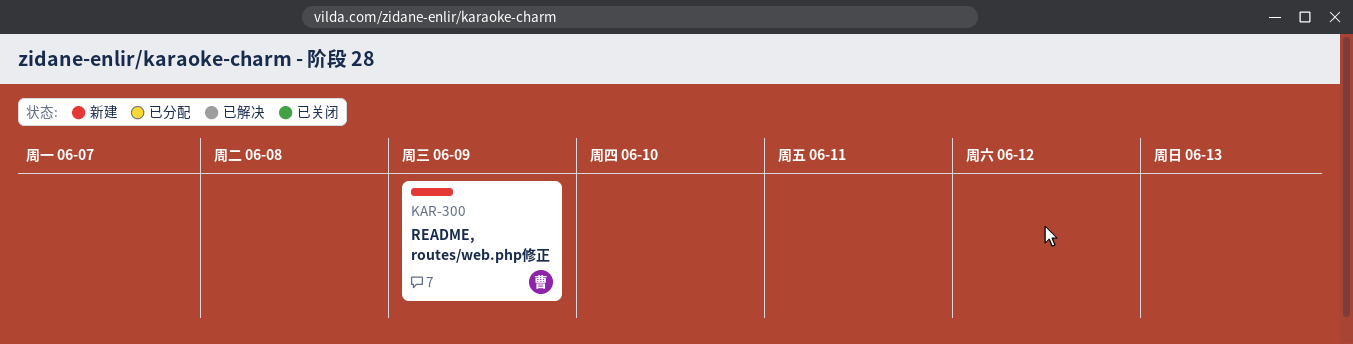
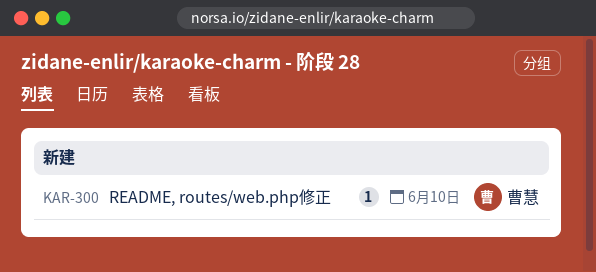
KAR-300, due: Jun 9 -> Jun 10

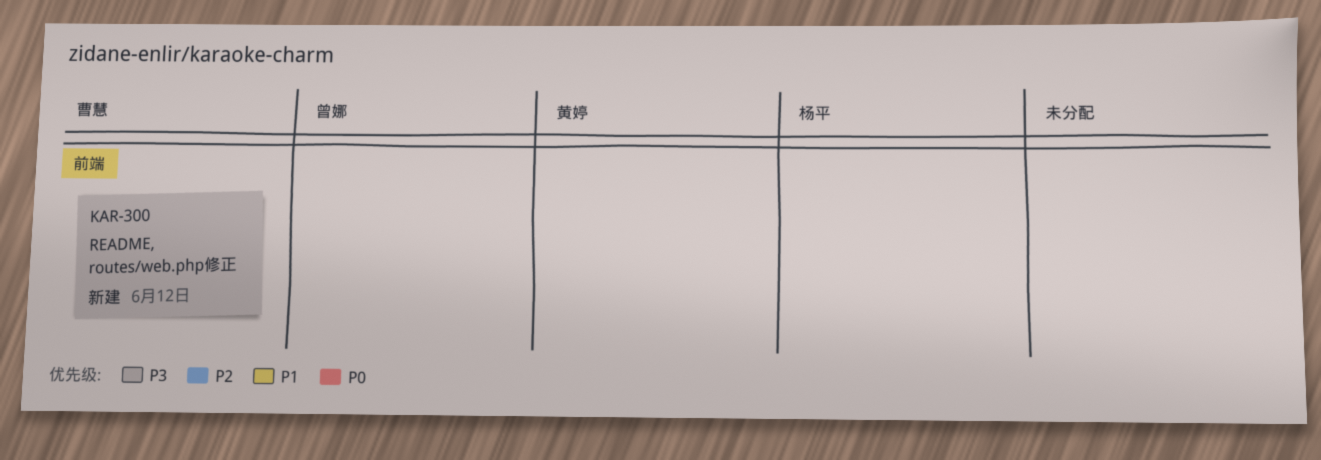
KAR-300, due: Jun 10 -> Jun 12

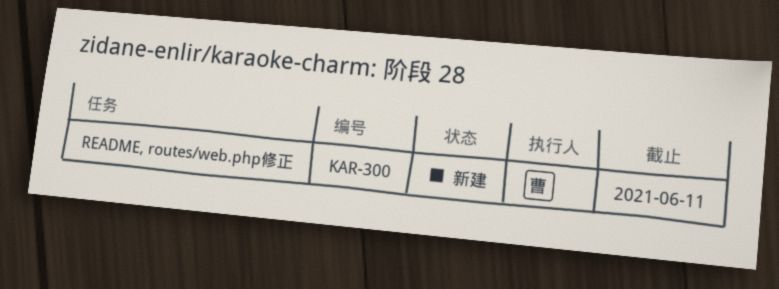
KAR-300, due: Jun 12 -> Jun 11

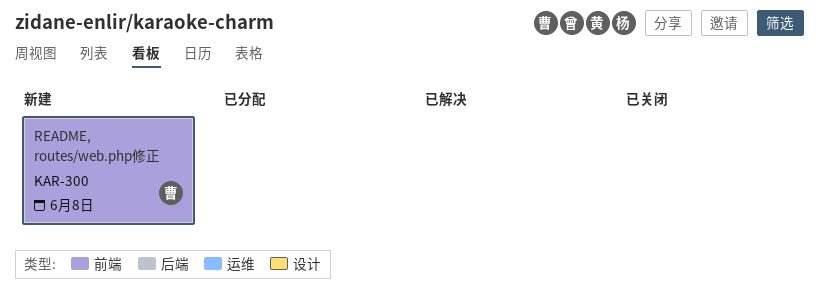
KAR-300, due: Jun 11 -> Jun 8

